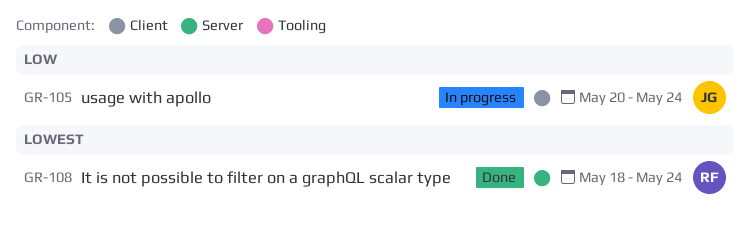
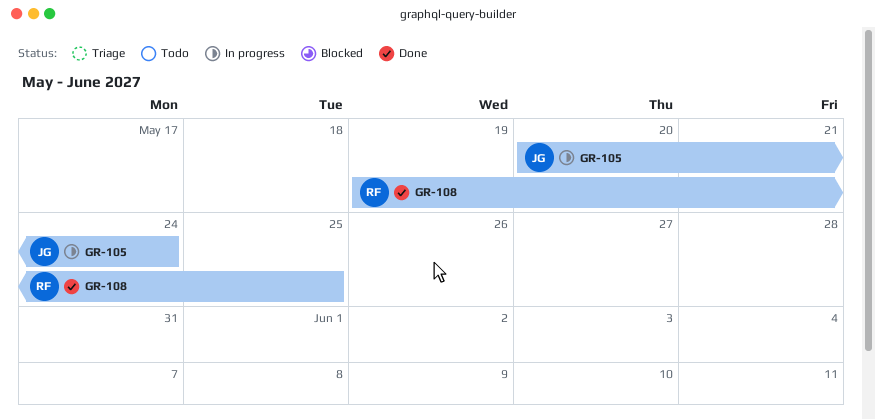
GR-108, start: May 18 -> May 19
GR-108, due: May 24 -> May 25

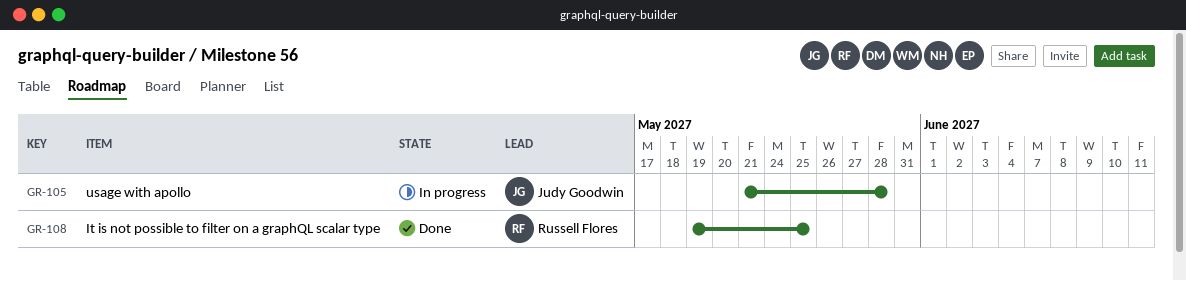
GR-105, start: May 20 -> May 21
GR-105, due: May 24 -> May 28

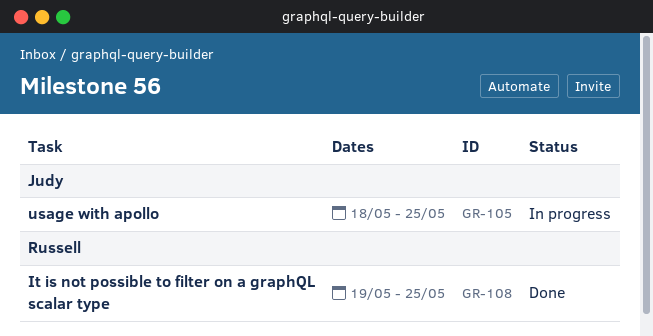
GR-105, start: May 21 -> May 18
GR-105, due: May 28 -> May 25

